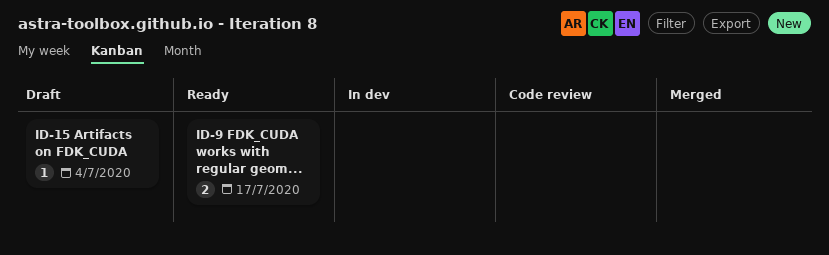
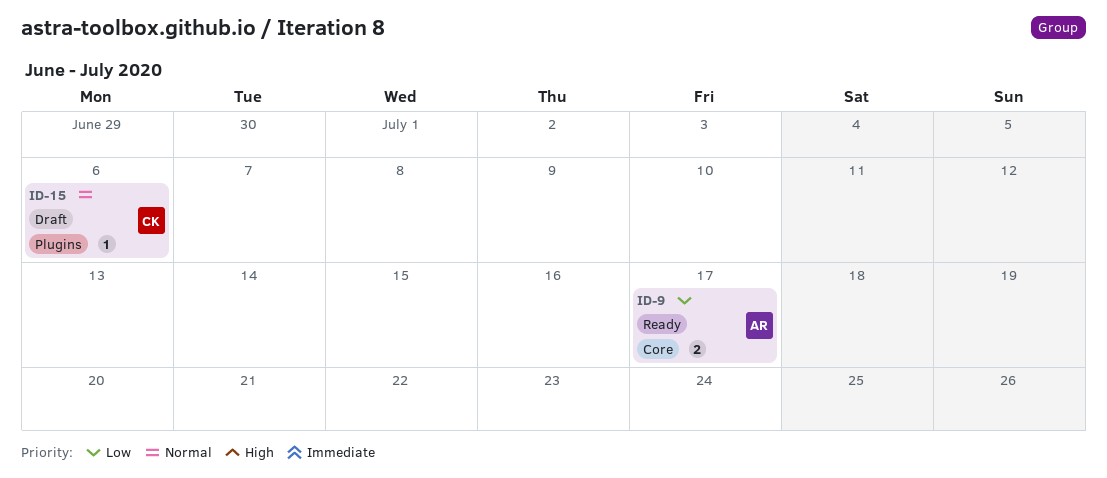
ID-15, due: Jul 4 -> Jul 6

